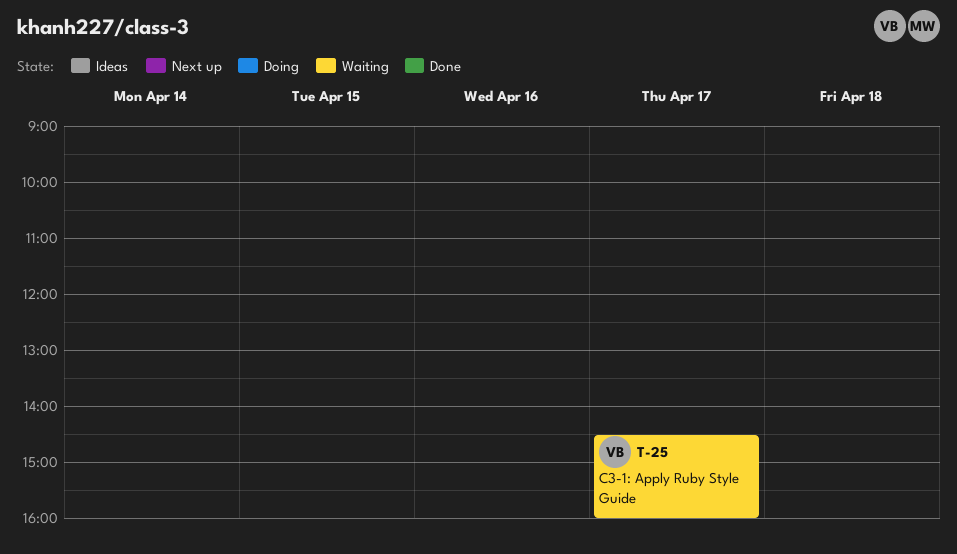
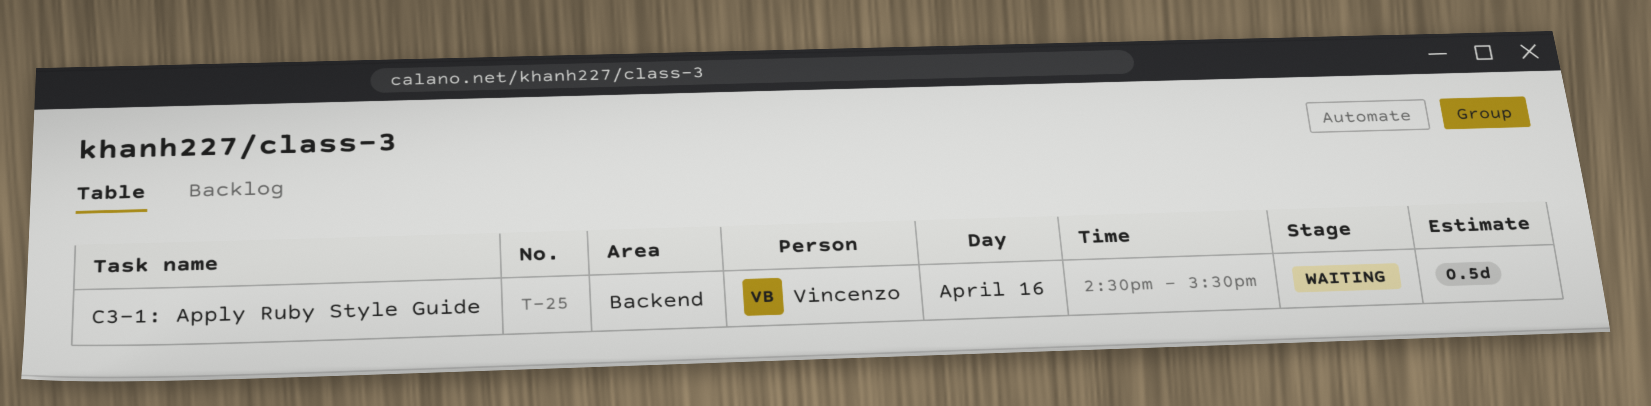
T-25, day: Apr 17 -> Apr 16
T-25, ends: 16:00 -> 15:30

